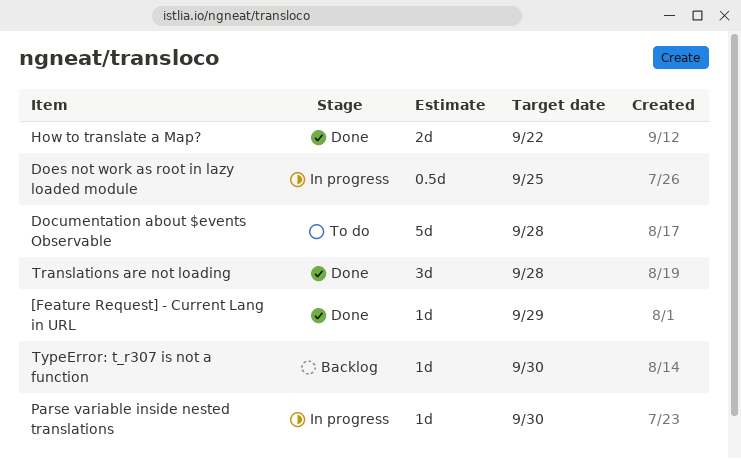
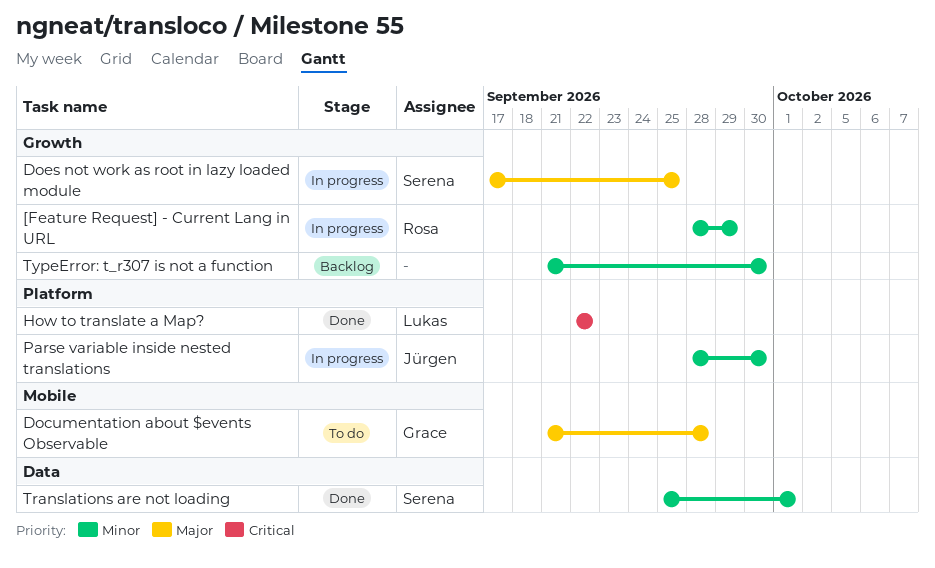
[Feature Request] - Current Lang in URL, status: Done -> In progress
Translations are not loading, due: Sep 28 -> Oct 1

